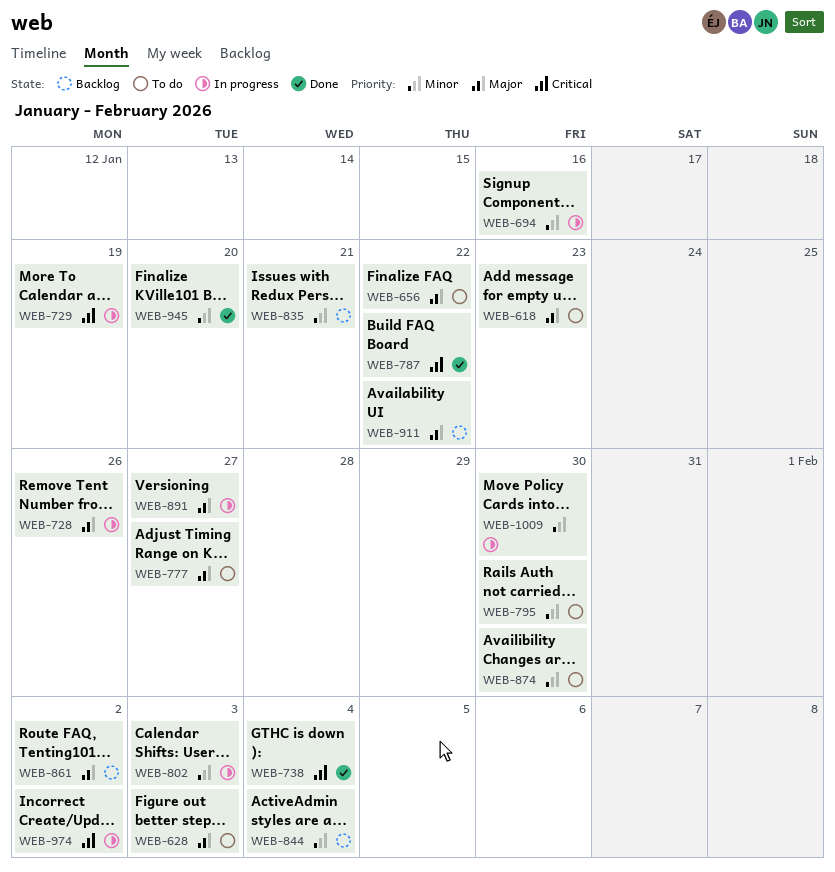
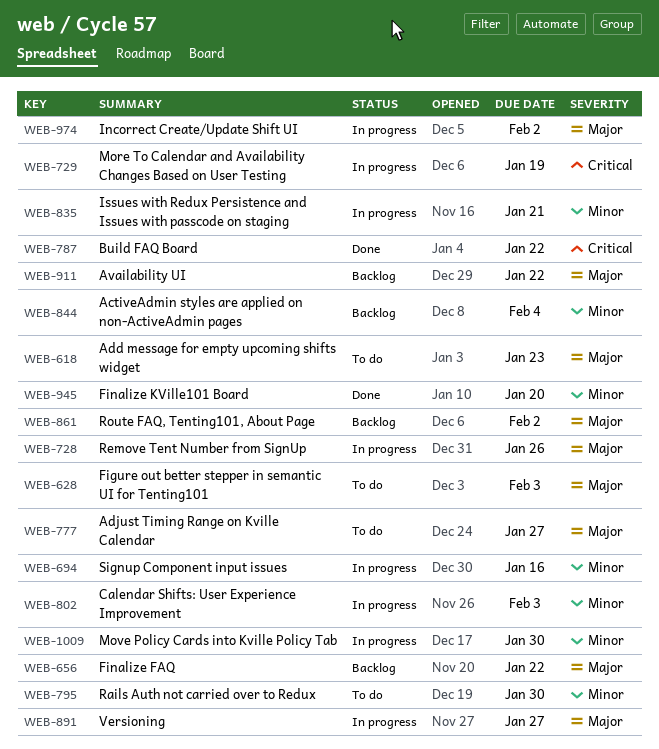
WEB-656, status: To do -> Backlog
WEB-738: present -> none
WEB-835, status: Backlog -> In progress
WEB-874: present -> none
WEB-974, priority: Critical -> Major

